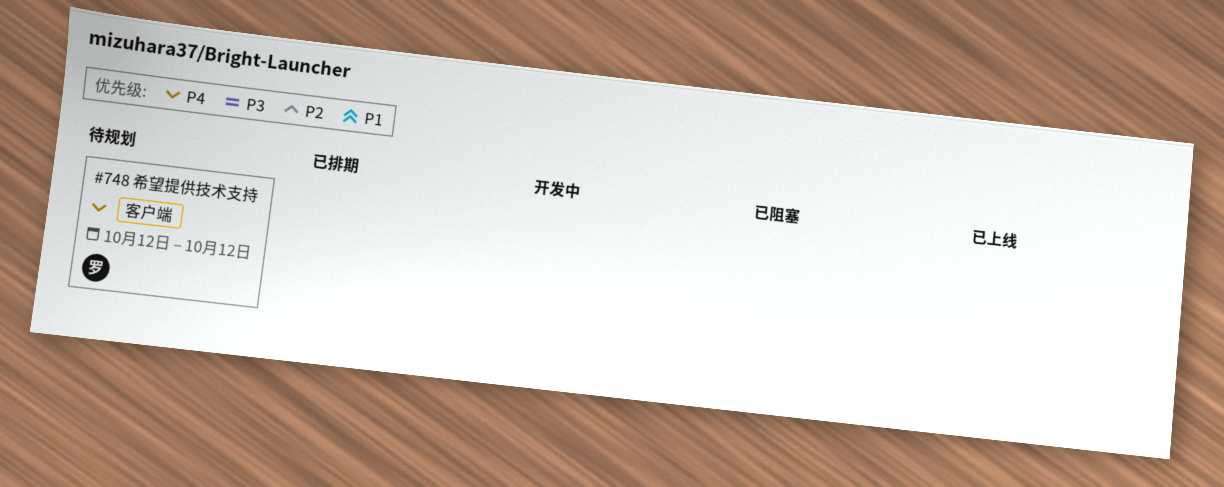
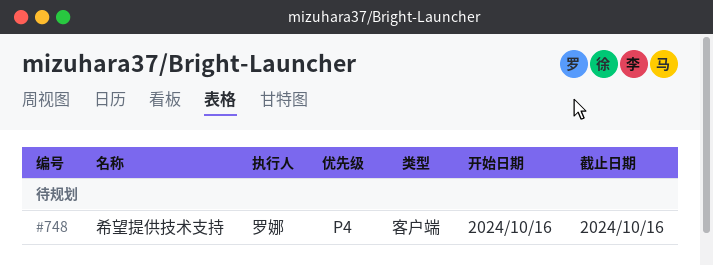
#748, start: Oct 12 -> Oct 16
#748, due: Oct 12 -> Oct 16

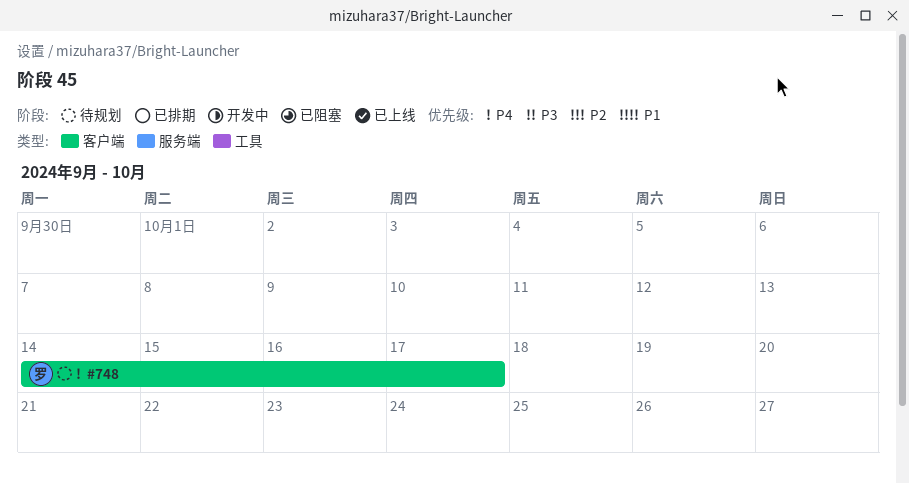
#748, start: Oct 16 -> Oct 14
#748, due: Oct 16 -> Oct 17

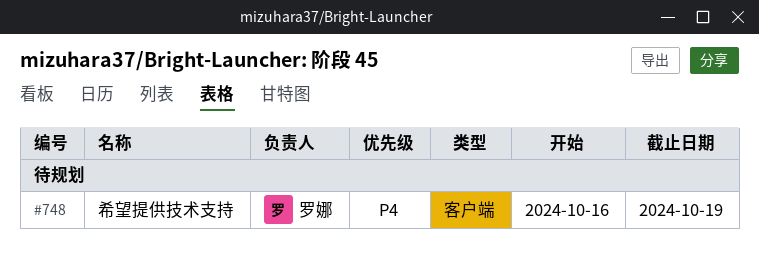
#748, start: Oct 14 -> Oct 16
#748, due: Oct 17 -> Oct 19

